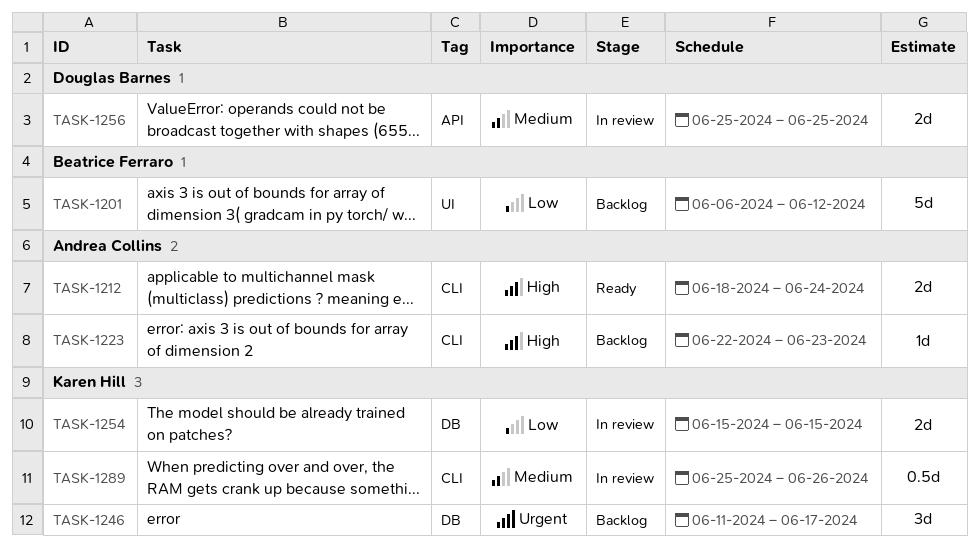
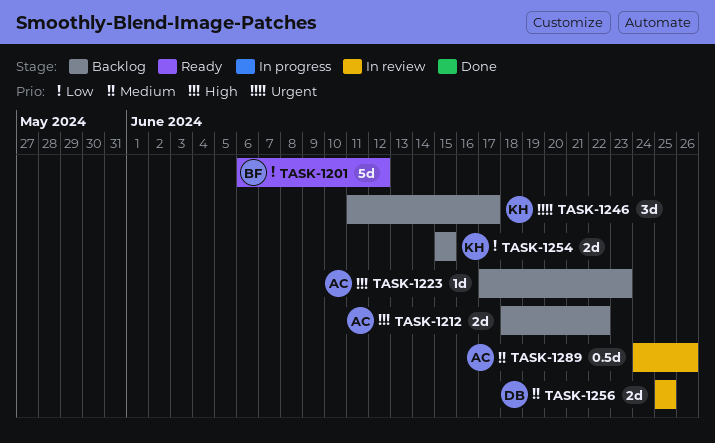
TASK-1201, status: Backlog -> Ready
TASK-1212, status: Ready -> Backlog
TASK-1212, due: Jun 24 -> Jun 22
TASK-1223, start: Jun 22 -> Jun 17
TASK-1254, status: In review -> Backlog
TASK-1289, owner: Karen Hill -> Andrea Collins
TASK-1289, start: Jun 25 -> Jun 24

